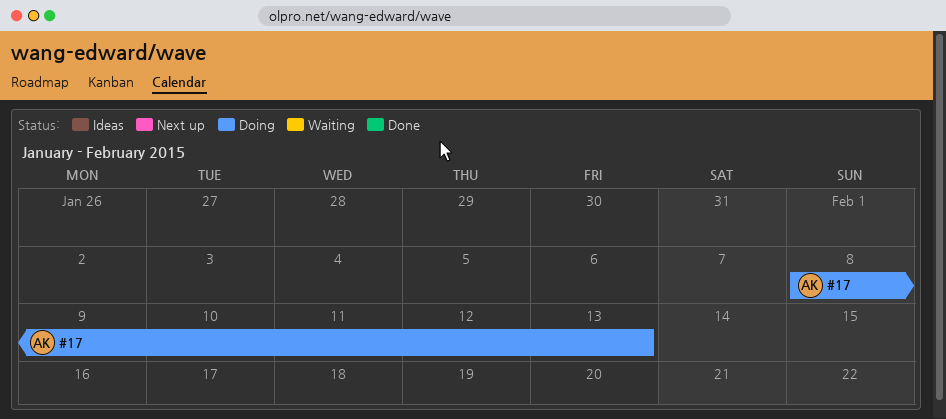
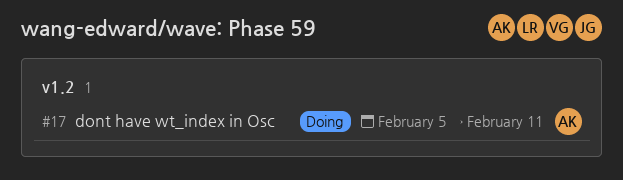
#17, start: Feb 8 -> Feb 5
#17, due: Feb 13 -> Feb 11

